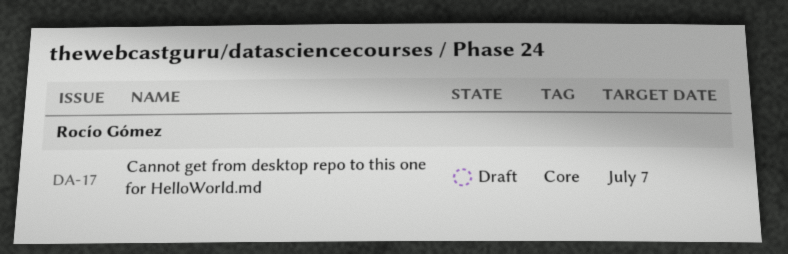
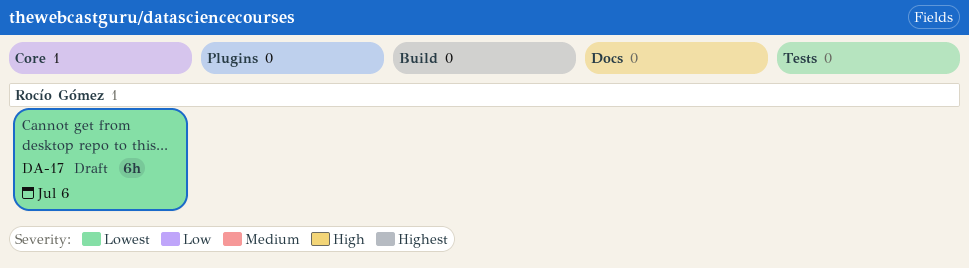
DA-17, due: Jul 7 -> Jul 6

